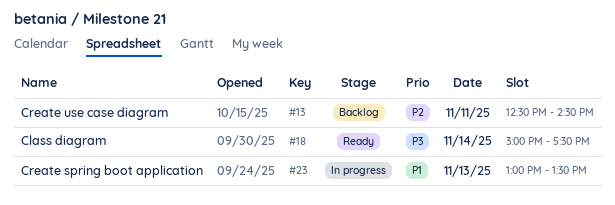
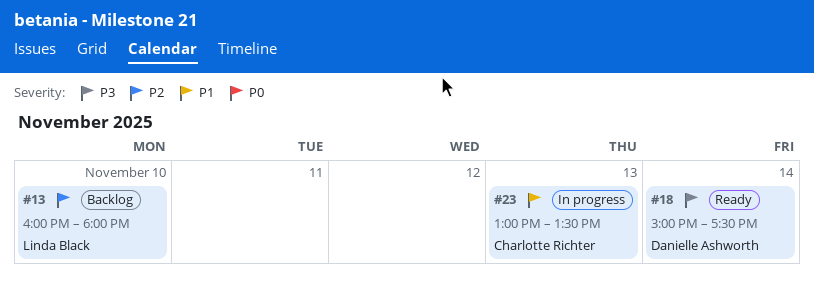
#13, day: Nov 11 -> Nov 10
#13, begins: 12:30 -> 16:00
#13, ends: 14:30 -> 18:00

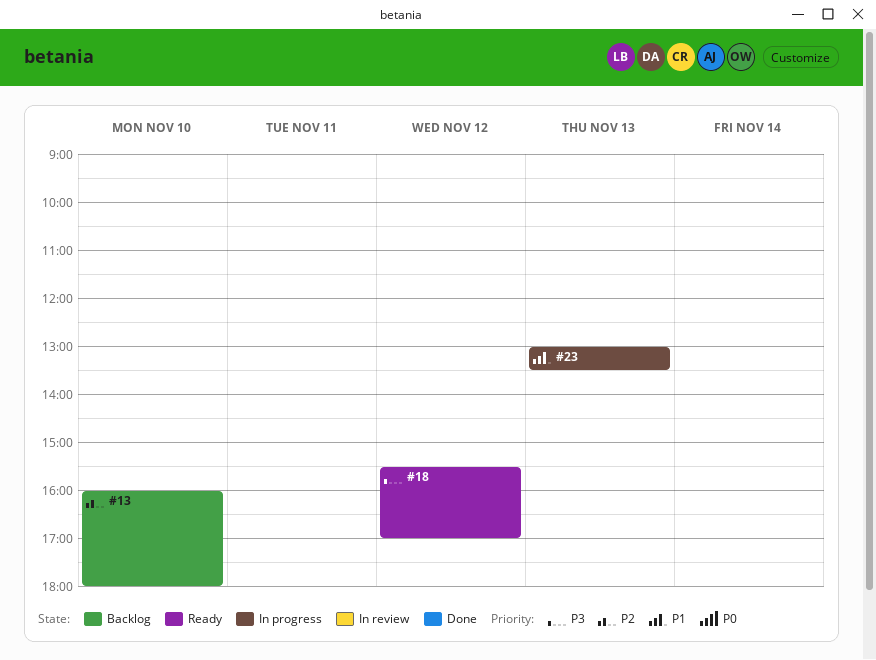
#18, day: Nov 14 -> Nov 12
#18, begins: 15:00 -> 15:30
#18, ends: 17:30 -> 17:00

